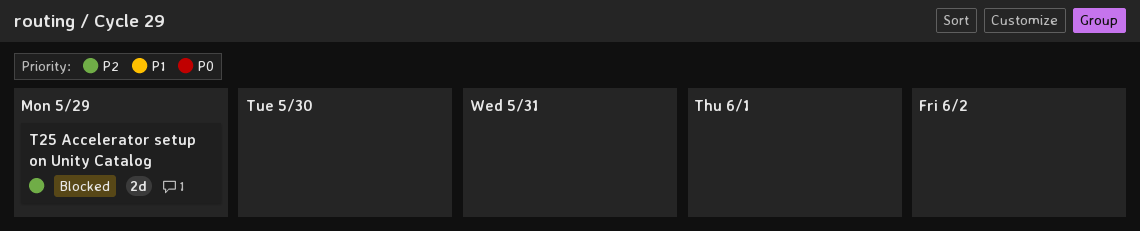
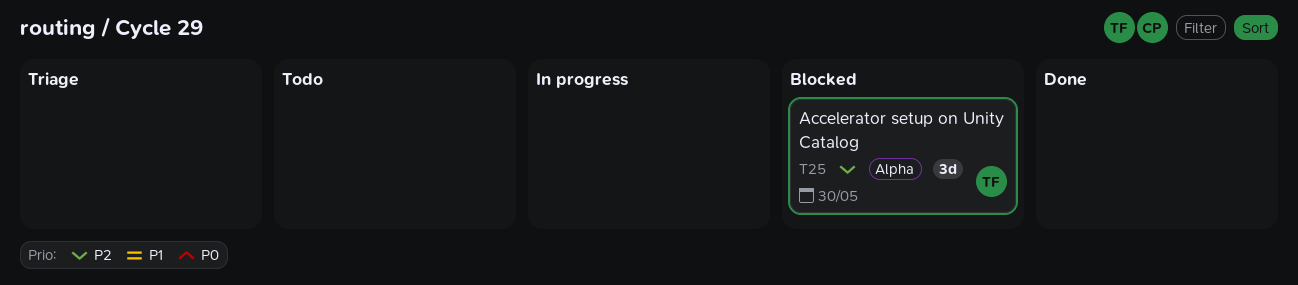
T25, estimate: 2d -> 3d
T25, due: May 29 -> May 30

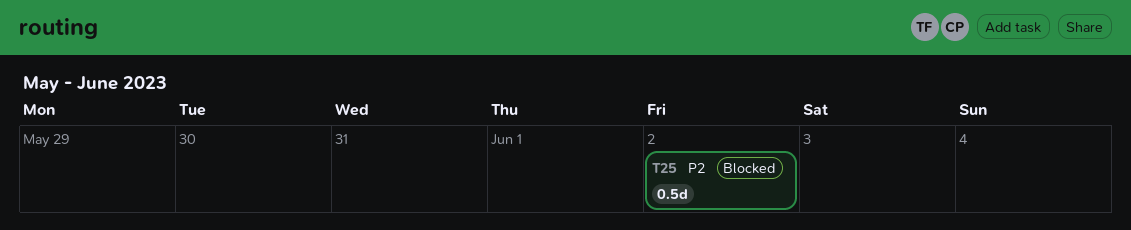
T25, estimate: 3d -> 0.5d
T25, due: May 30 -> Jun 2

